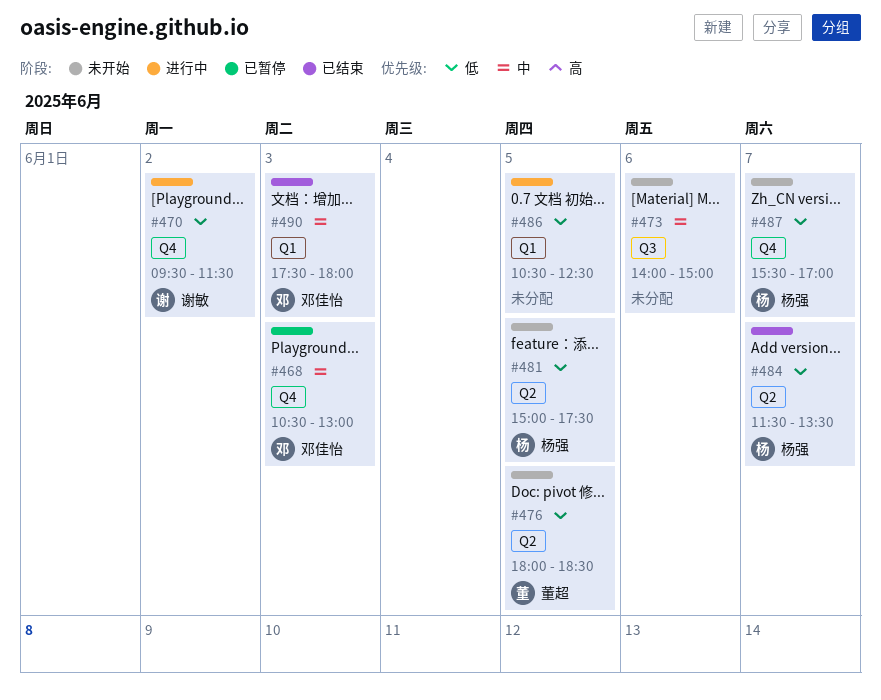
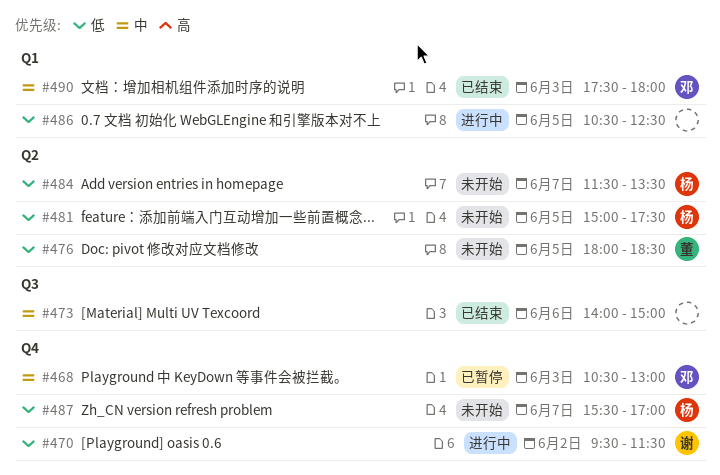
#473, status: 未开始 -> 已结束
#484, status: 已结束 -> 未开始

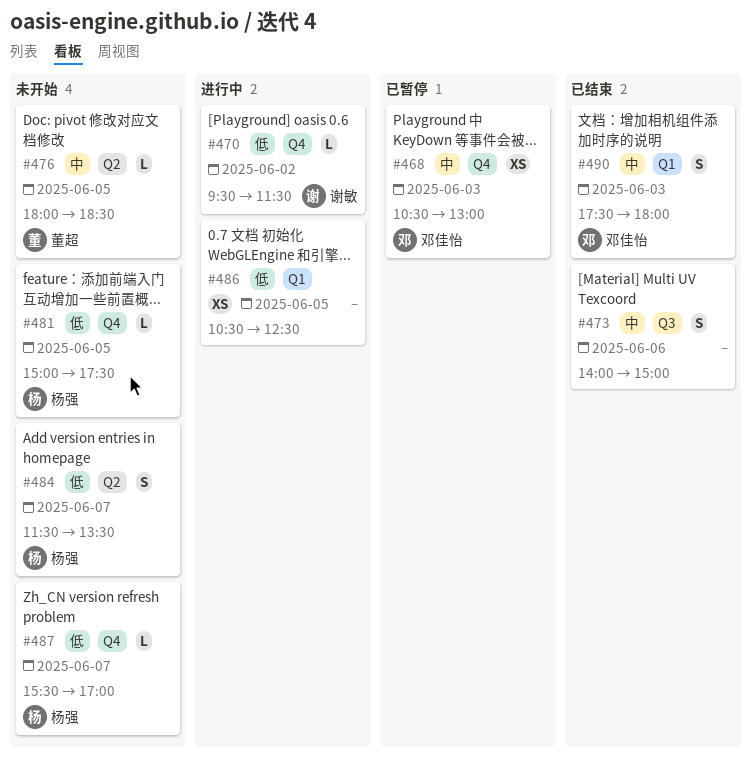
#476, priority: 低 -> 中
#481, label: Q2 -> Q4

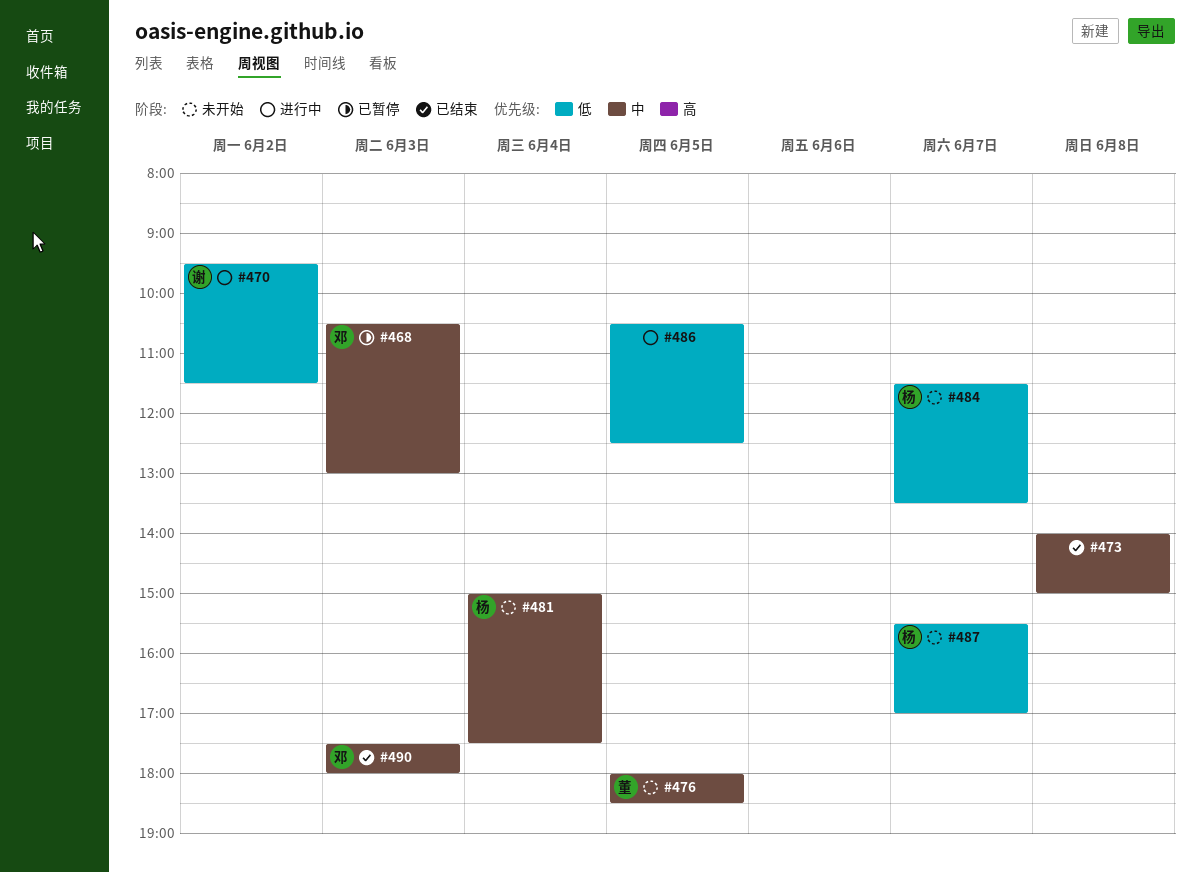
#473, day: Jun 6 -> Jun 8
#481, priority: 低 -> 中
#481, day: Jun 5 -> Jun 4

